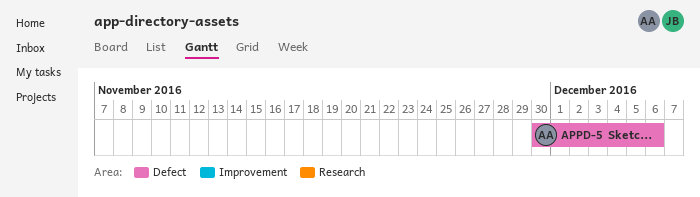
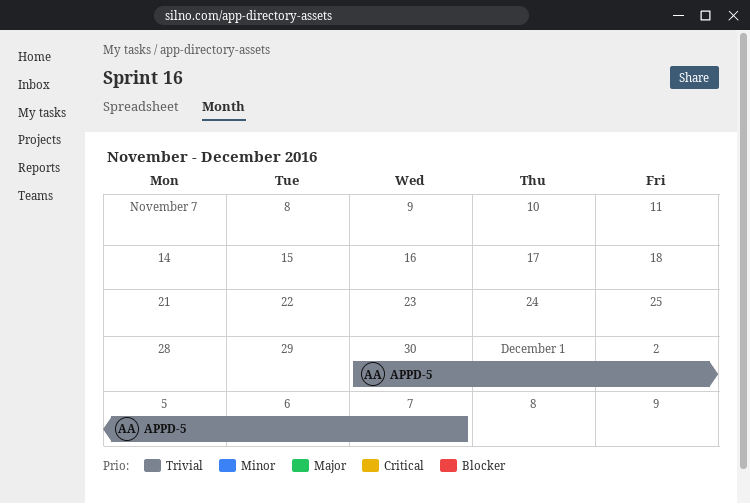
APPD-5, due: Dec 6 -> Dec 7

